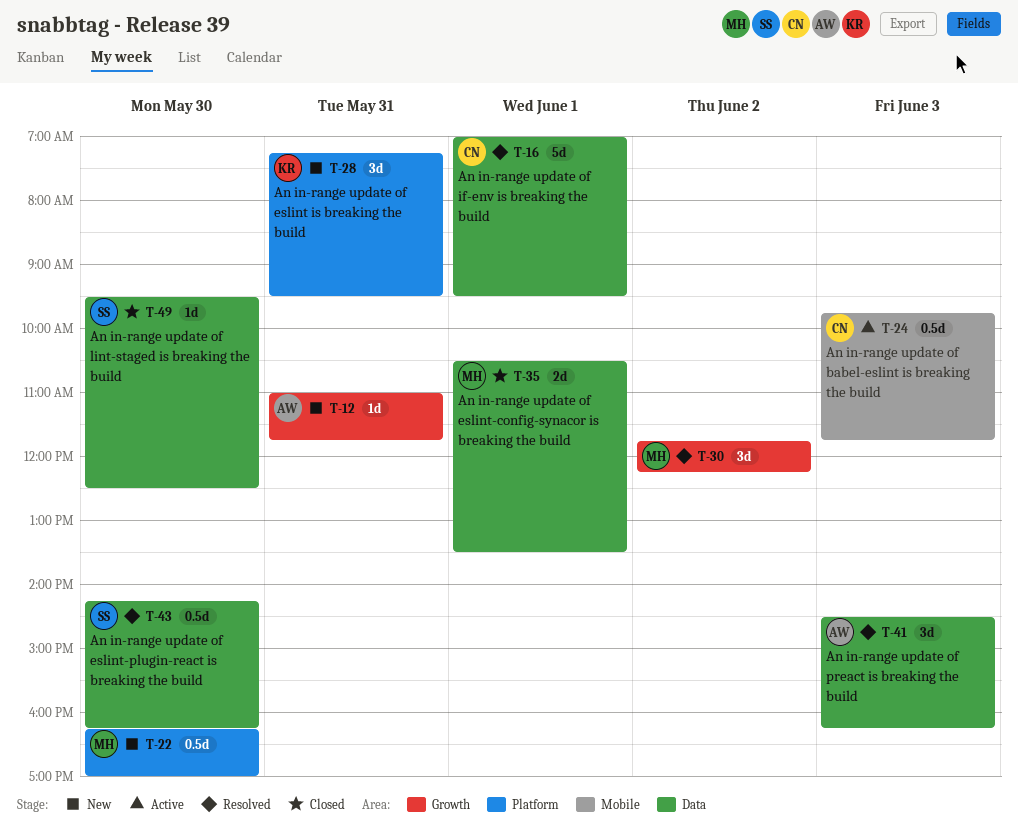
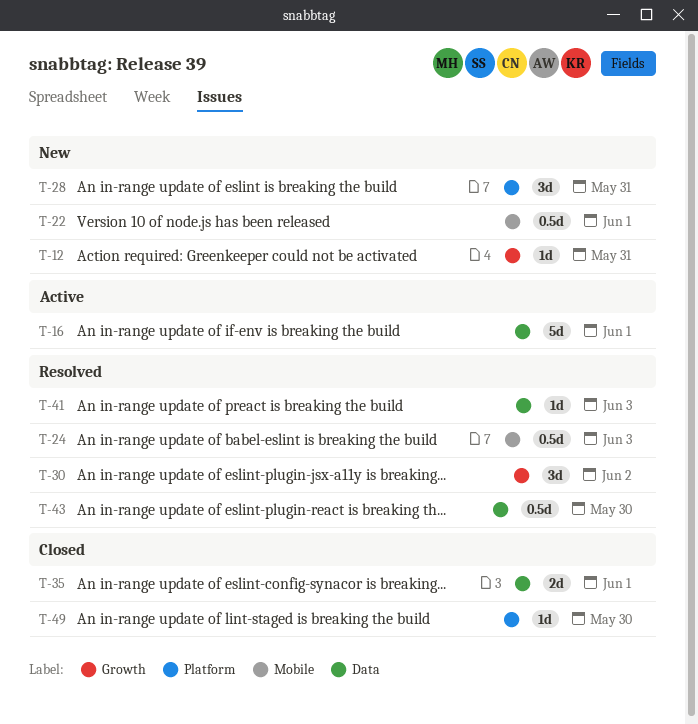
T-16, status: Resolved -> Active
T-22, label: Platform -> Mobile
T-22, day: May 30 -> Jun 1
T-24, status: Active -> Resolved
T-41, estimate: 3d -> 1d
T-49, label: Data -> Platform

